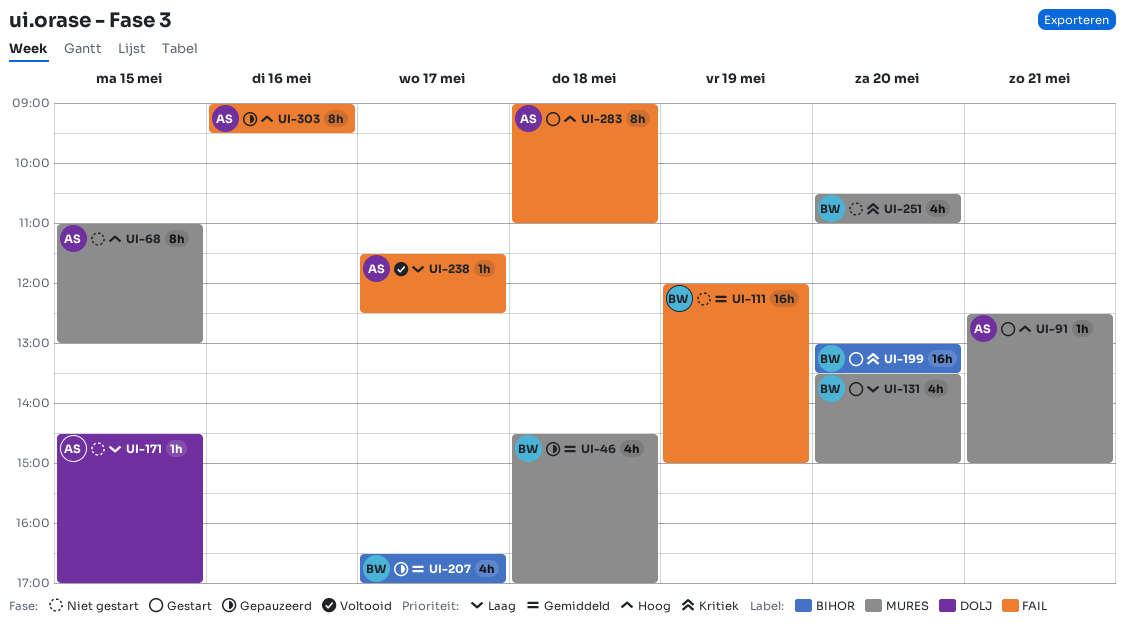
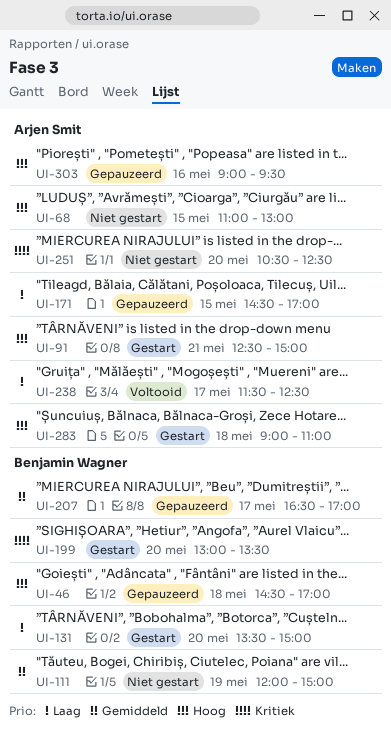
UI-46, priority: Gemiddeld -> Hoog
UI-171, status: Niet gestart -> Gepauzeerd
UI-251, owner: Benjamin Wagner -> Arjen Smit
UI-251, ends: 11:00 -> 12:30

